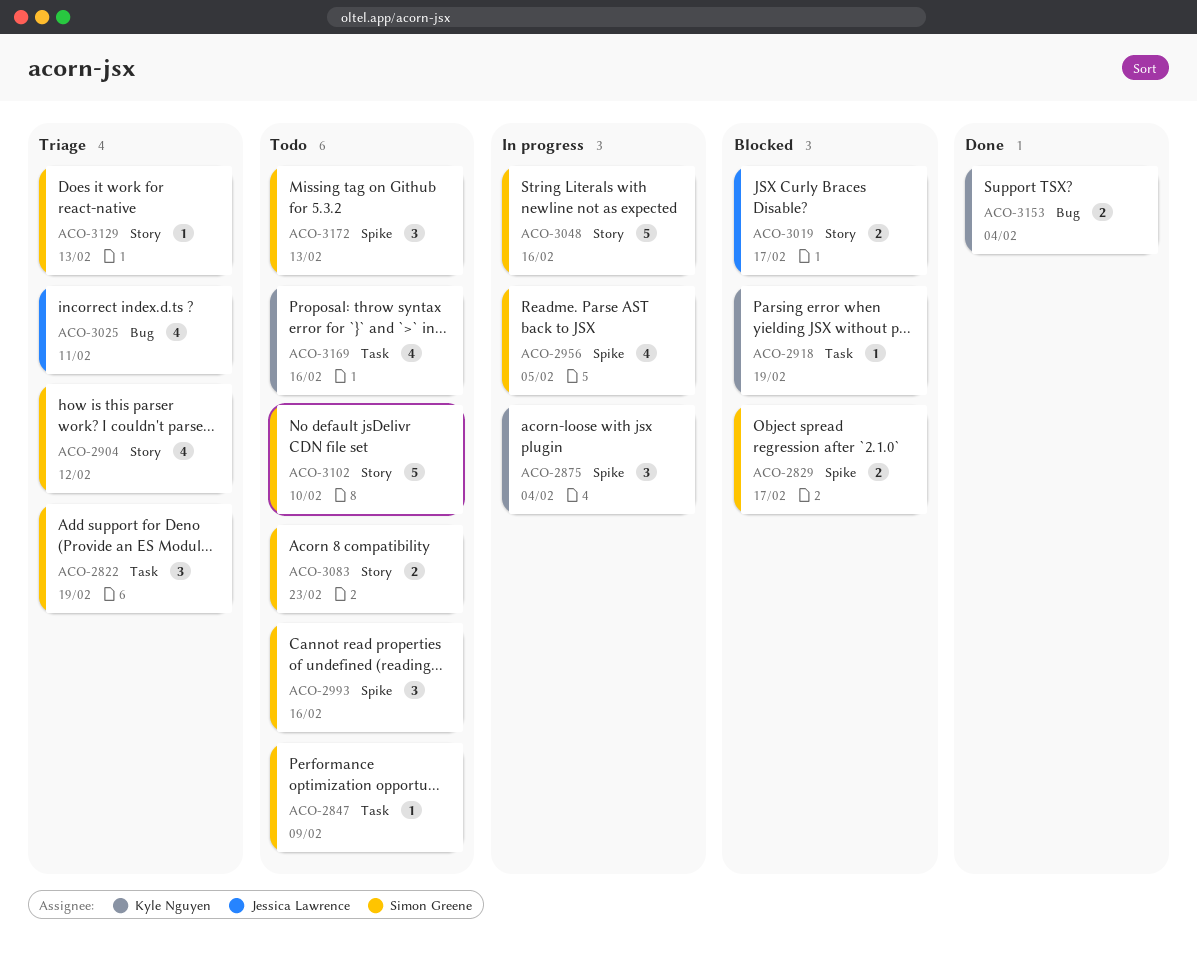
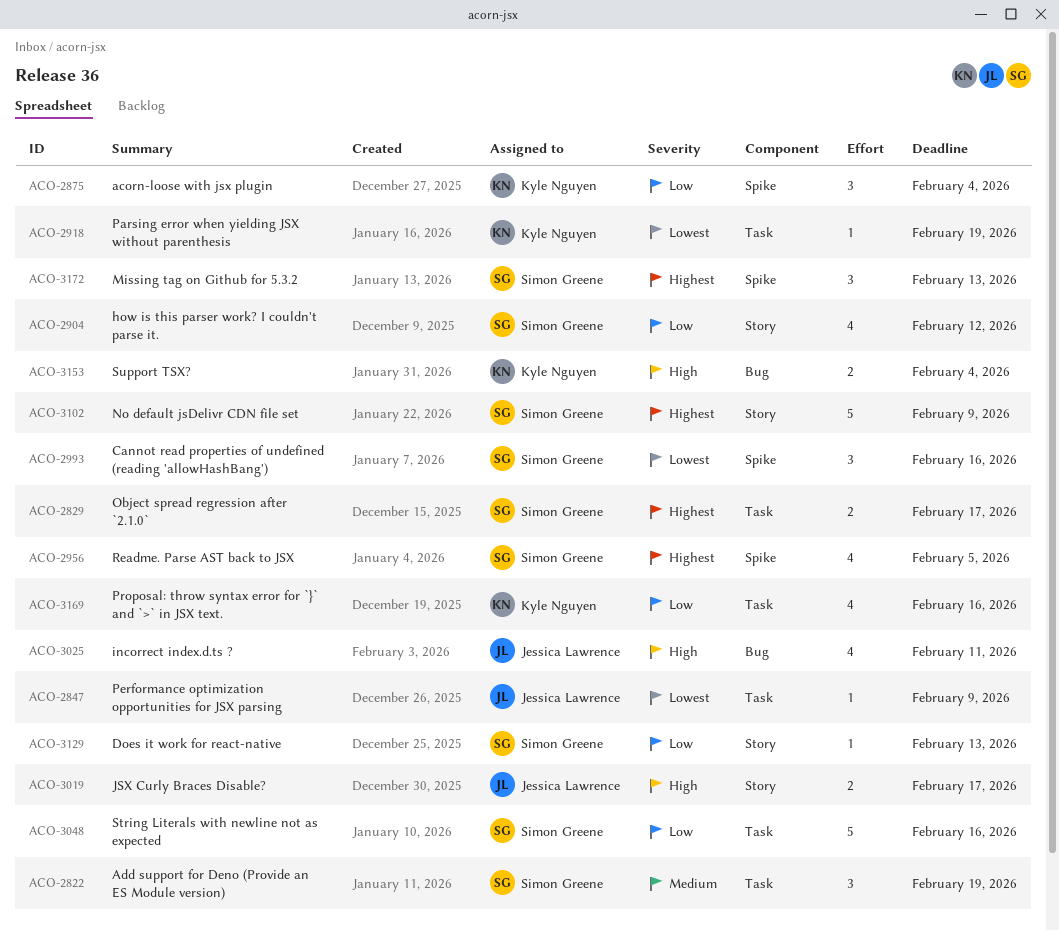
ACO-2829, label: Spike -> Task
ACO-2847, owner: Simon Greene -> Jessica Lawrence
ACO-3048, label: Story -> Task
ACO-3083: present -> none
ACO-3102, due: Feb 10 -> Feb 9

